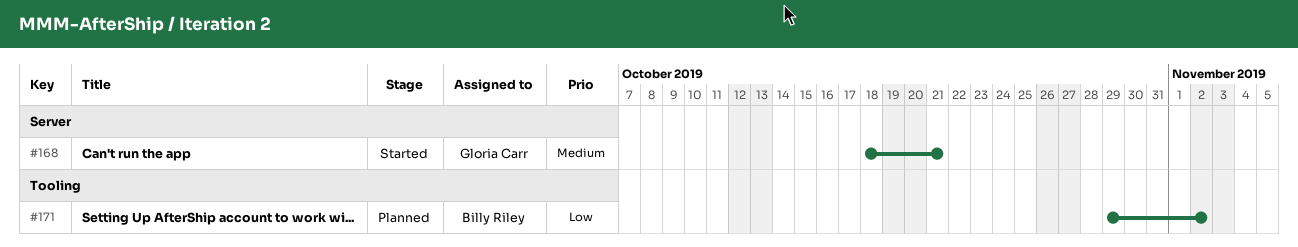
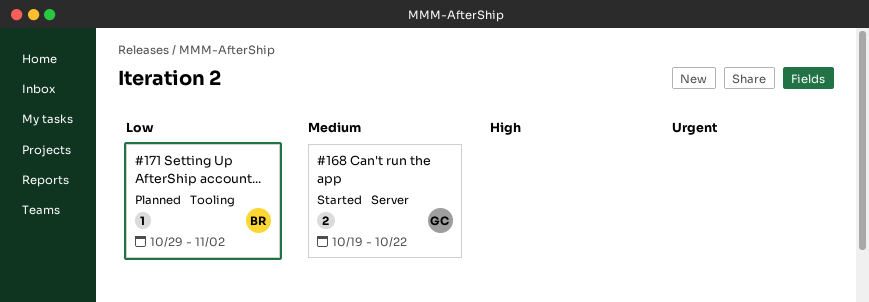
#168, start: Oct 18 -> Oct 19
#168, due: Oct 21 -> Oct 22

